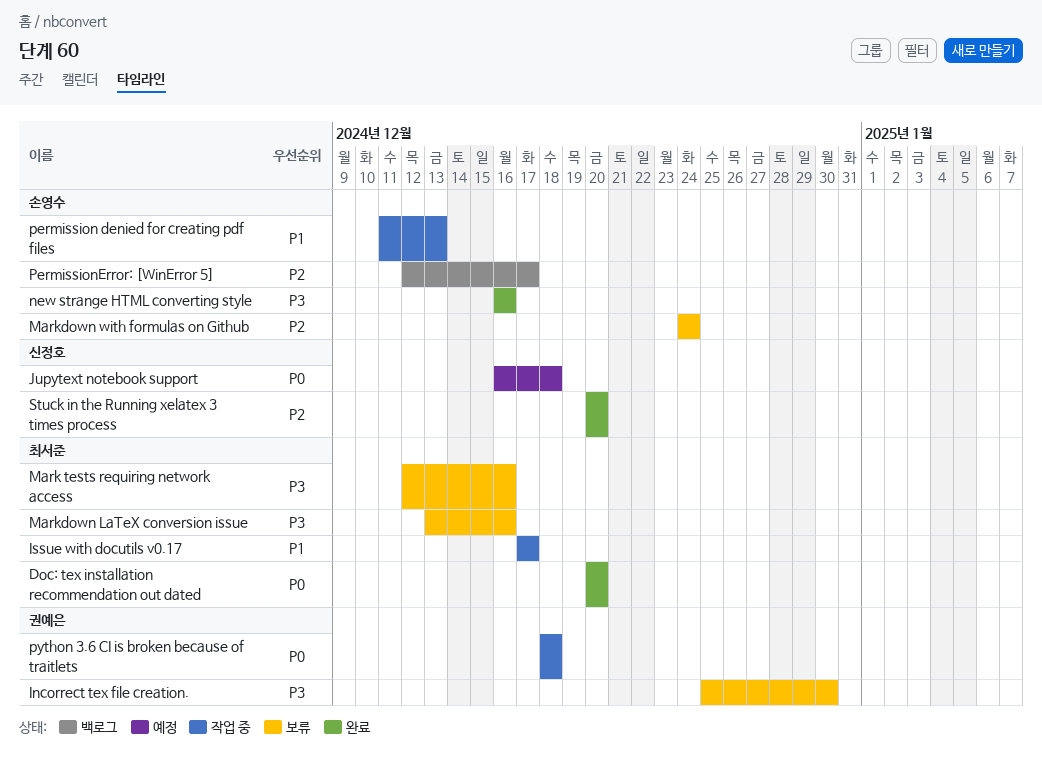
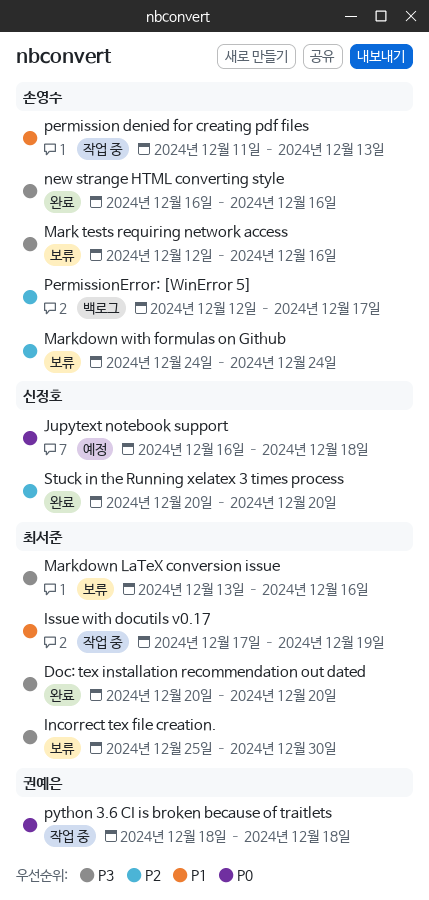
Doc: tex installation recommendation out dated, priority: P0 -> P3
Incorrect tex file creation., owner: 권예은 -> 최서준
Issue with docutils v0.17, due: Dec 17 -> Dec 19
Mark tests requiring network access, owner: 최서준 -> 손영수

